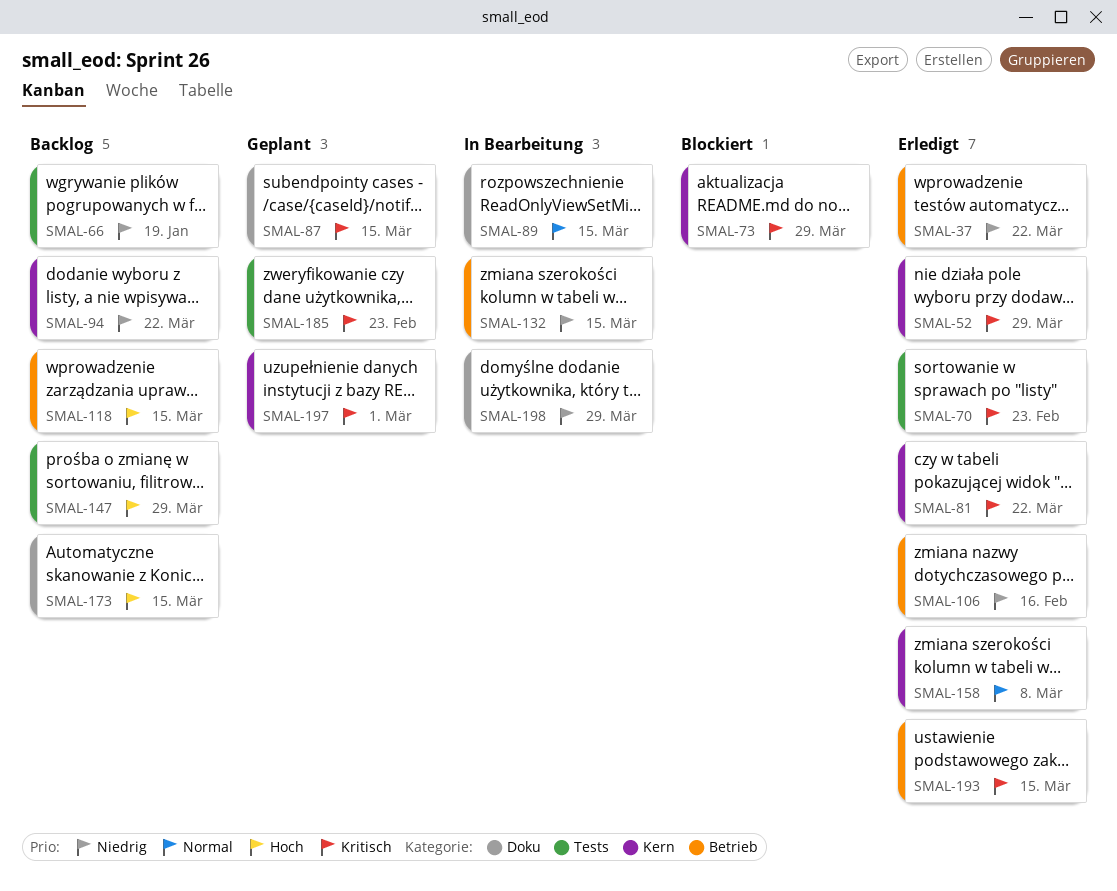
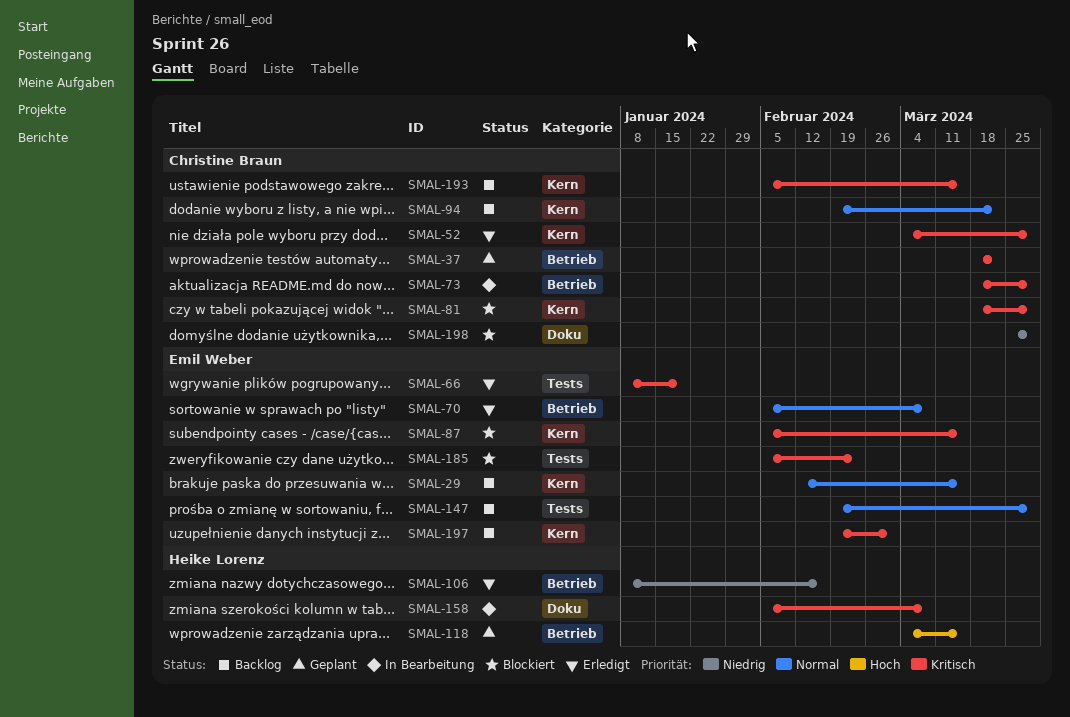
SMAL-29: none -> present
SMAL-37, status: Erledigt -> Geplant
SMAL-37, priority: Niedrig -> Kritisch
SMAL-66, status: Backlog -> Erledigt
SMAL-66, priority: Niedrig -> Kritisch
SMAL-70, priority: Kritisch -> Normal
SMAL-70, label: Tests -> Betrieb
SMAL-70, due: Feb 23 -> Mar 8
SMAL-73, status: Blockiert -> In Bearbeitung
SMAL-73, label: Kern -> Betrieb
SMAL-81, status: Erledigt -> Blockiert
SMAL-81, due: Mar 22 -> Mar 29
SMAL-87, status: Geplant -> Blockiert
SMAL-87, label: Doku -> Kern
SMAL-89: present -> none
SMAL-94, priority: Niedrig -> Normal
SMAL-118, status: Backlog -> Geplant
SMAL-132: present -> none
SMAL-147, priority: Hoch -> Normal
SMAL-158, status: Erledigt -> In Bearbeitung
SMAL-158, priority: Normal -> Kritisch
SMAL-158, label: Kern -> Doku
SMAL-173: present -> none
SMAL-185, status: Geplant -> Blockiert
SMAL-193, status: Erledigt -> Backlog
SMAL-193, label: Betrieb -> Kern
SMAL-197, status: Geplant -> Backlog
SMAL-198, status: In Bearbeitung -> Blockiert

